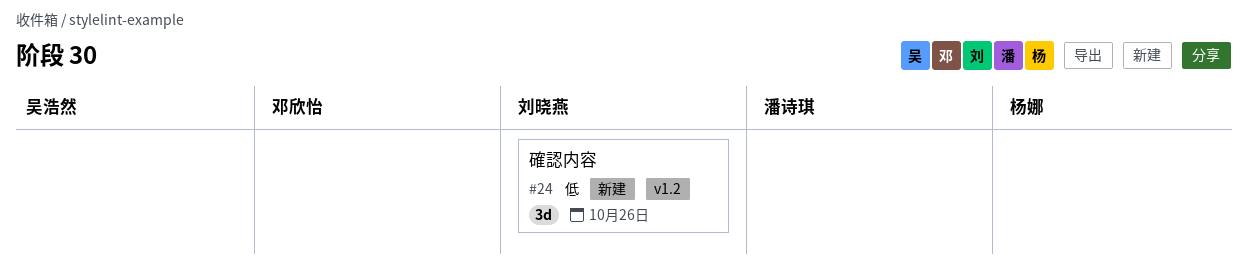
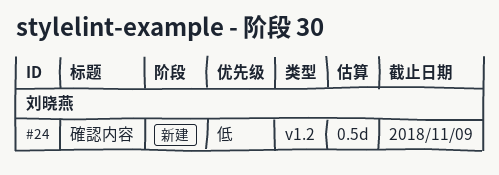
#24, estimate: 3d -> 0.5d
#24, due: Oct 26 -> Nov 9

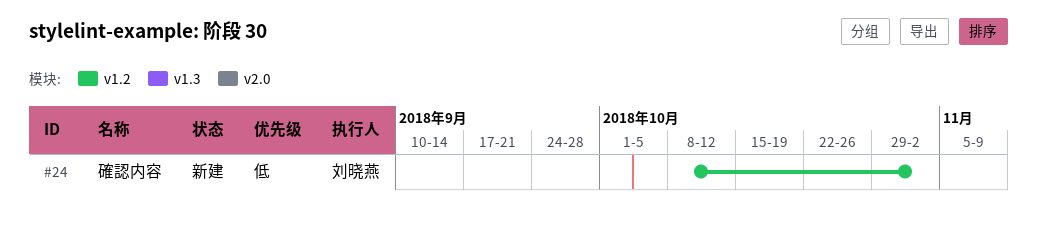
#24, due: Nov 9 -> Nov 2

